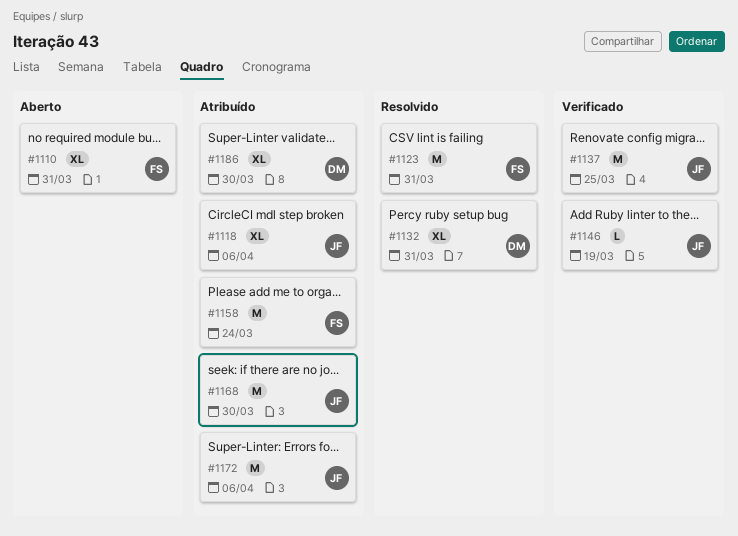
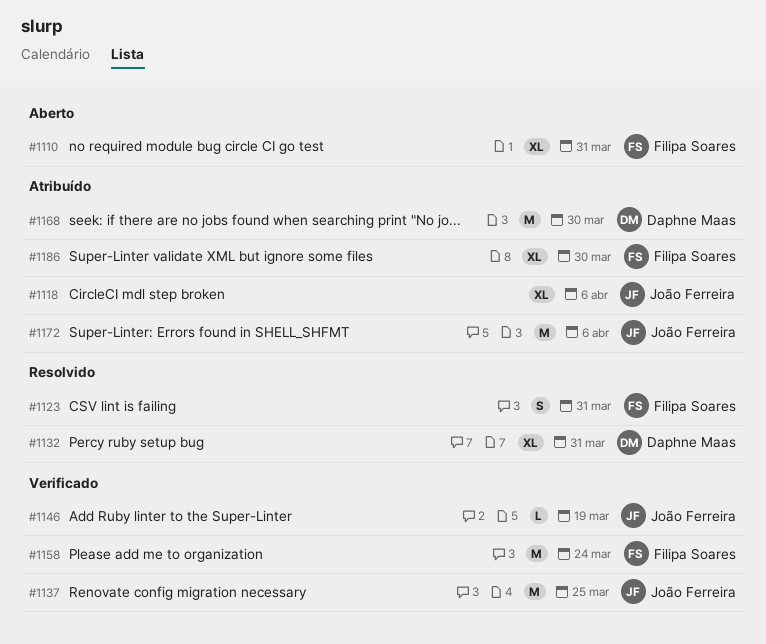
#1123, estimate: M -> S
#1158, status: Atribuído -> Verificado
#1168, owner: João Ferreira -> Daphne Maas
#1186, owner: Daphne Maas -> Filipa Soares

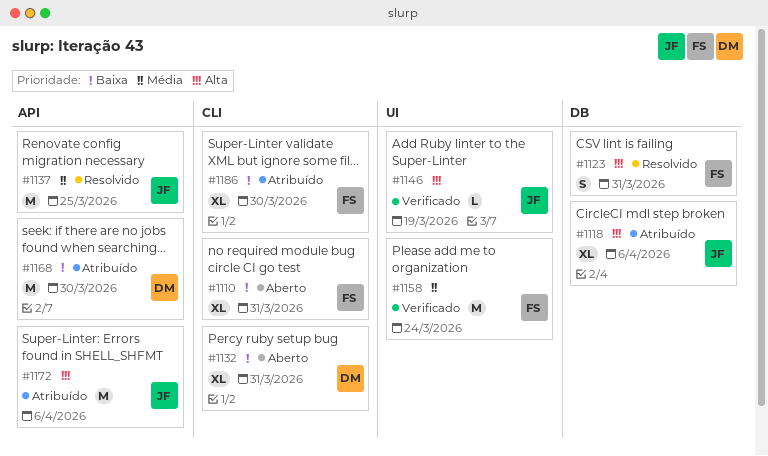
#1132, status: Resolvido -> Aberto
#1137, status: Verificado -> Resolvido

